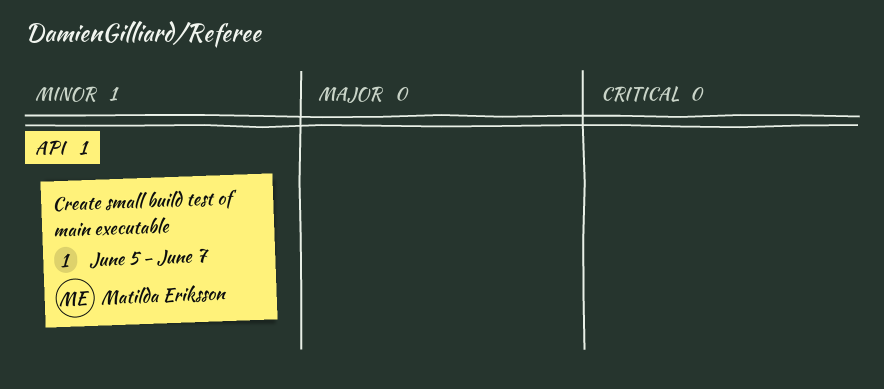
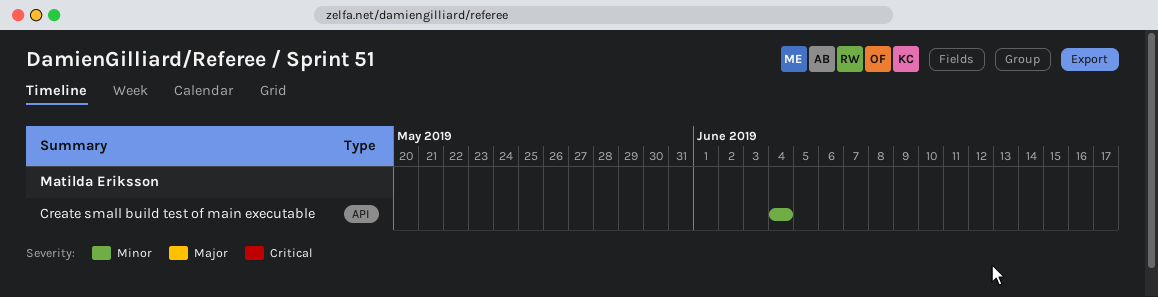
Create small build test of main executable, start: Jun 5 -> Jun 4
Create small build test of main executable, due: Jun 7 -> Jun 4

